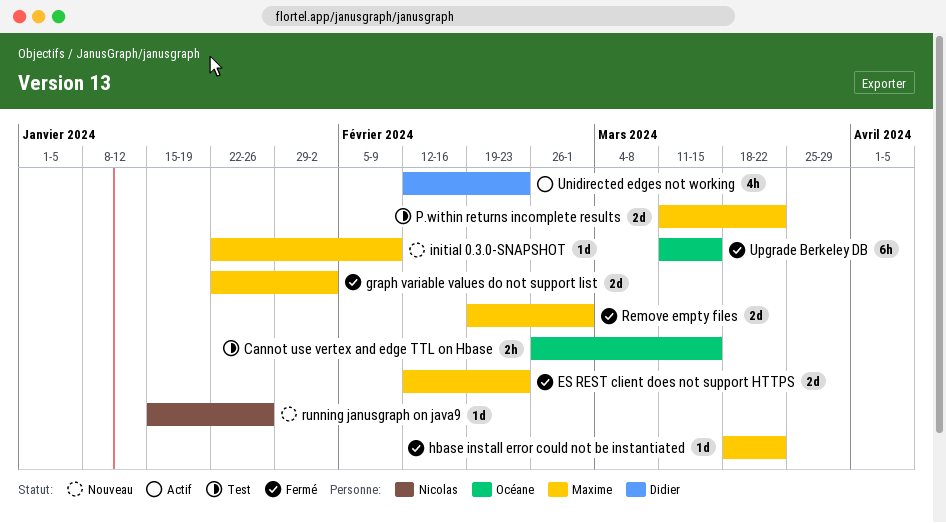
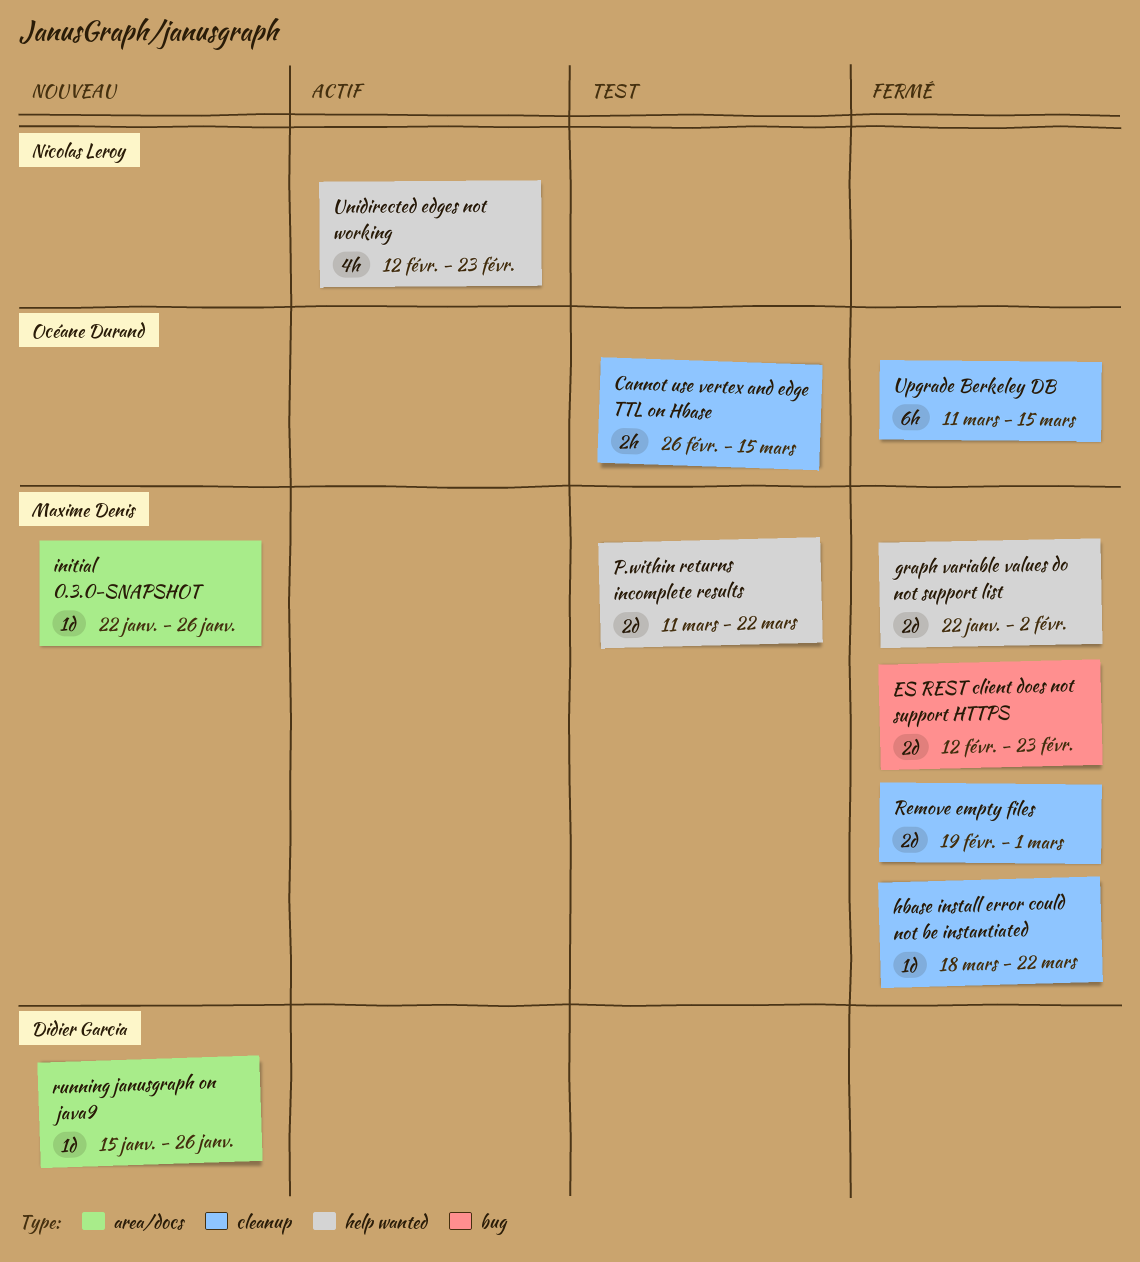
initial 0.3.0-SNAPSHOT, due: Feb 9 -> Jan 26
running janusgraph on java9, owner: Nicolas Leroy -> Didier Garcia
Unidirected edges not working, owner: Didier Garcia -> Nicolas Leroy

